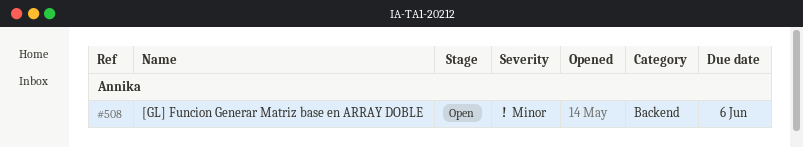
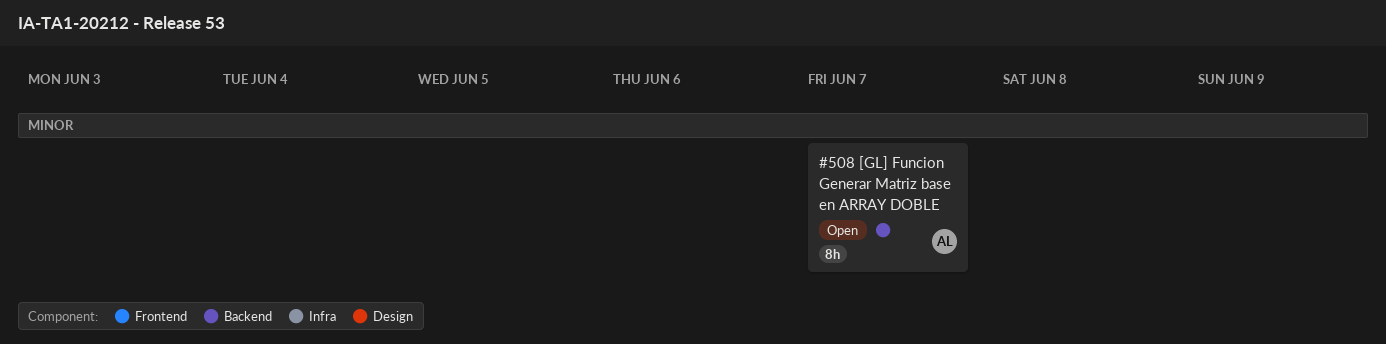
#508, due: Jun 6 -> Jun 7

